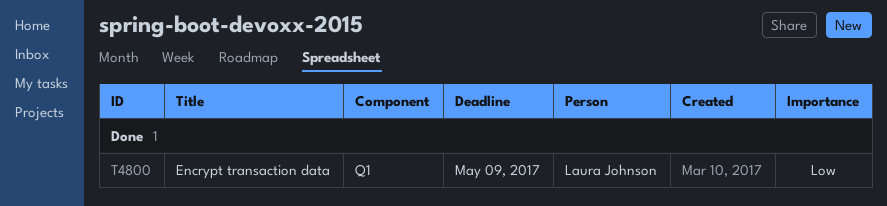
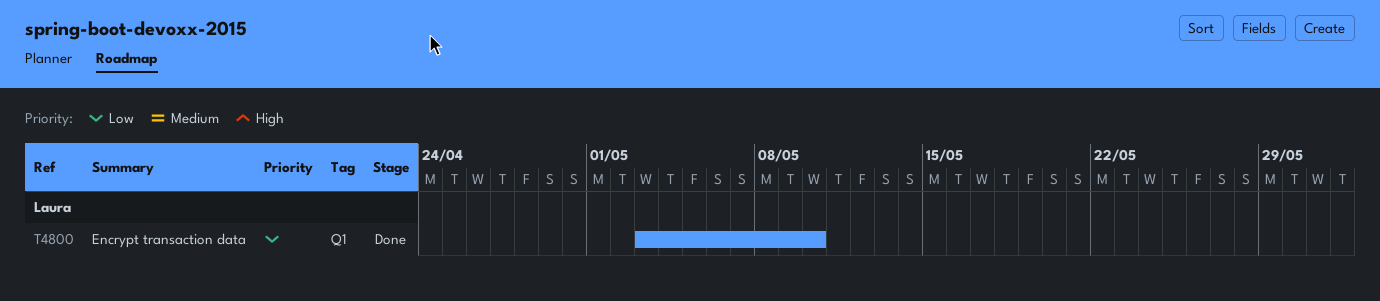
T4800, due: May 9 -> May 10

